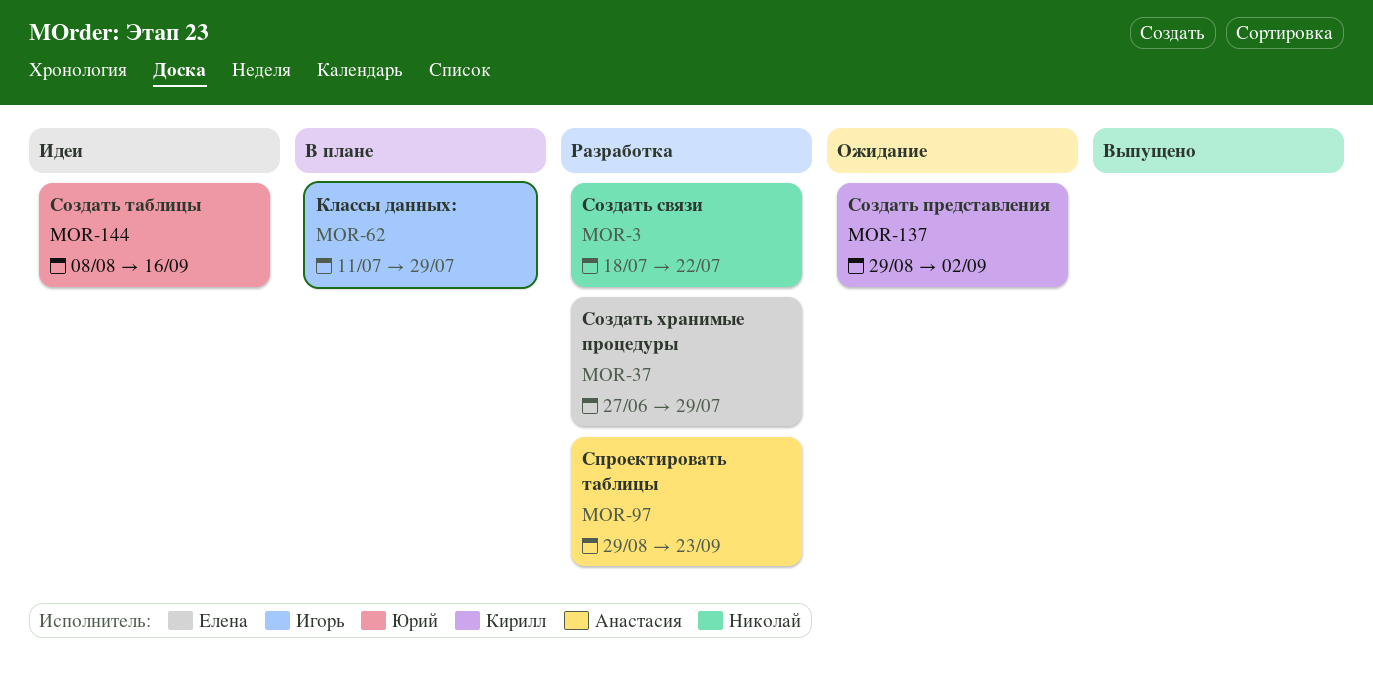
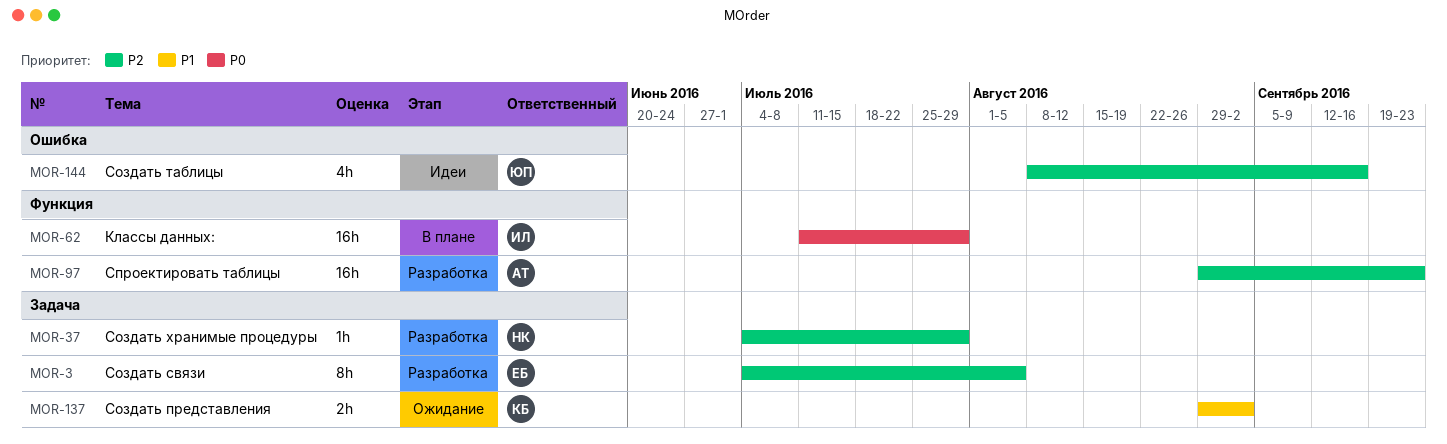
MOR-3, owner: Николай -> Елена
MOR-3, start: Jul 18 -> Jul 4
MOR-3, due: Jul 22 -> Aug 5
MOR-37, owner: Елена -> Николай
MOR-37, start: Jun 27 -> Jul 4

